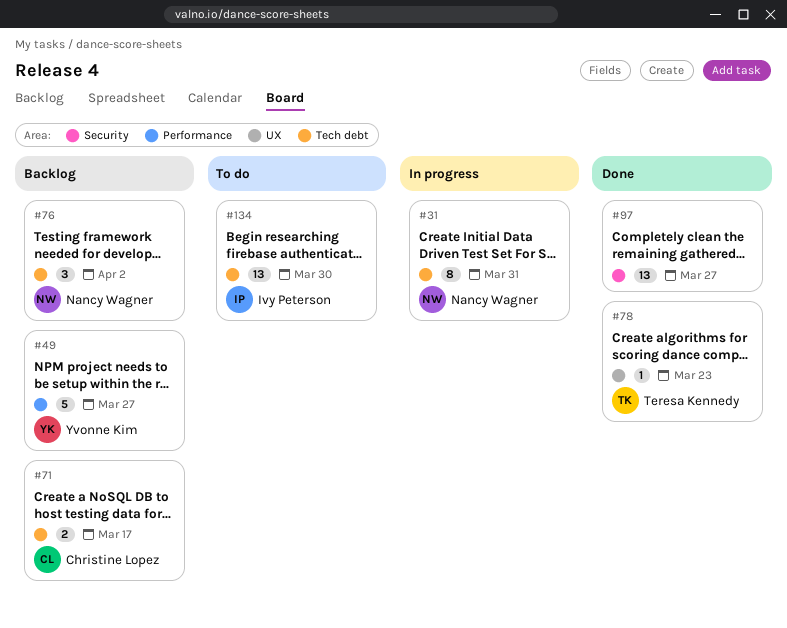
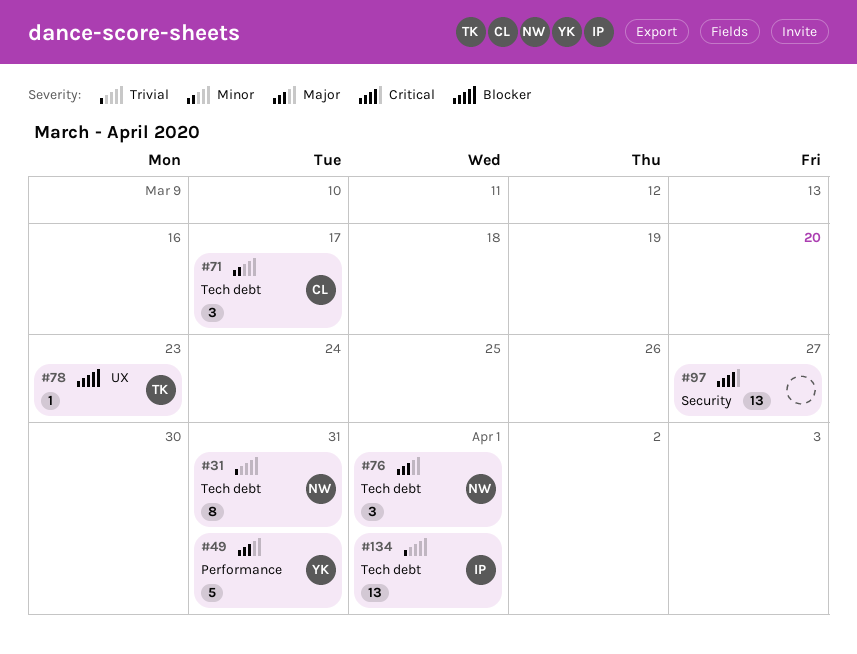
#49, due: Mar 27 -> Mar 31
#71, estimate: 2 -> 3
#76, due: Apr 2 -> Apr 1
#134, due: Mar 30 -> Apr 1

